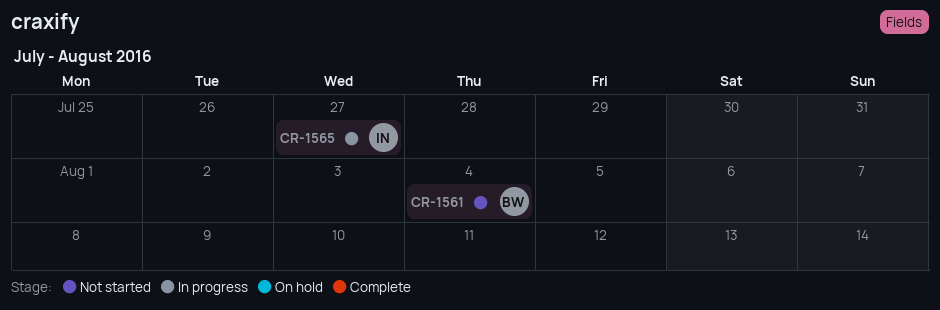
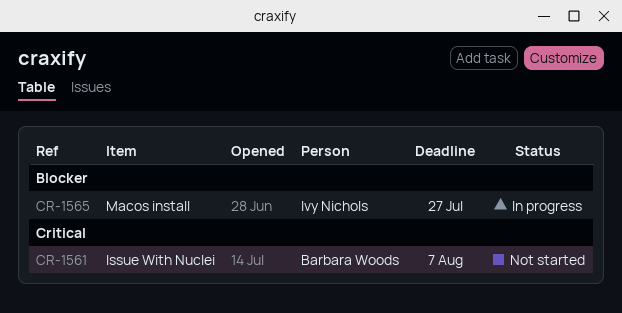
CR-1561, due: Aug 4 -> Aug 7

